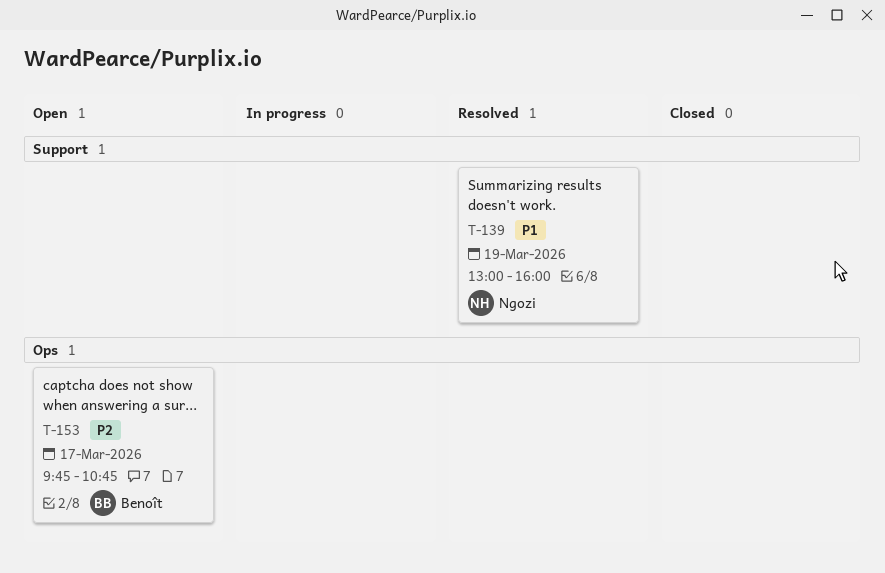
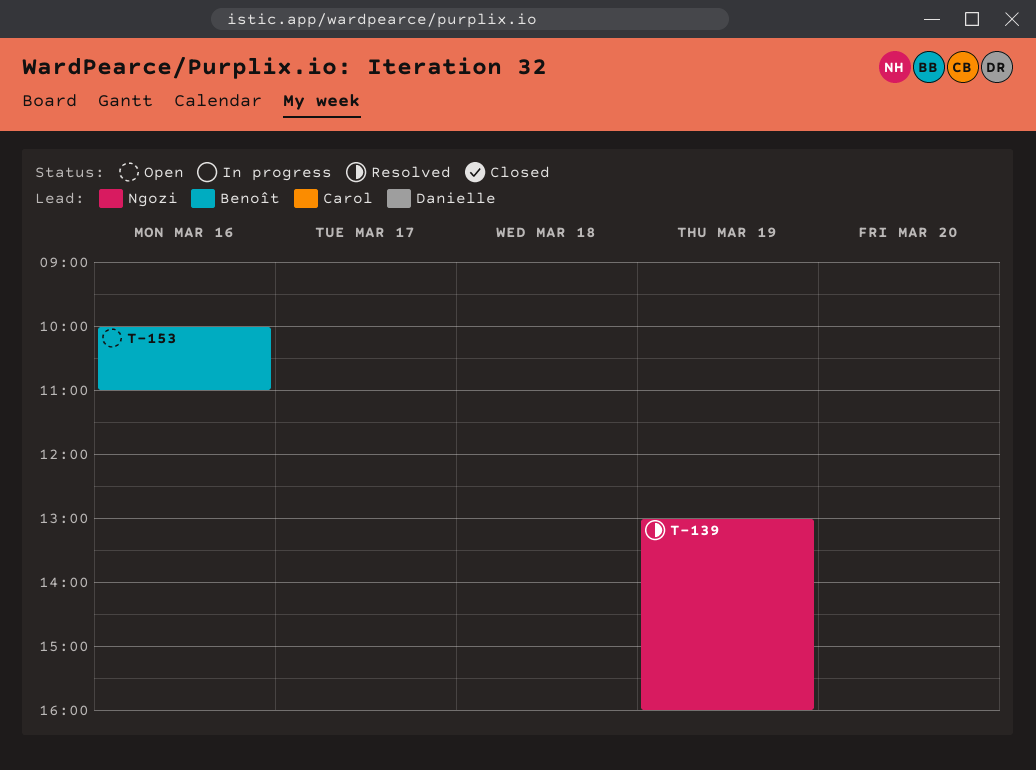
T-153, day: Mar 17 -> Mar 16
T-153, begins: 09:45 -> 10:00
T-153, ends: 10:45 -> 11:00

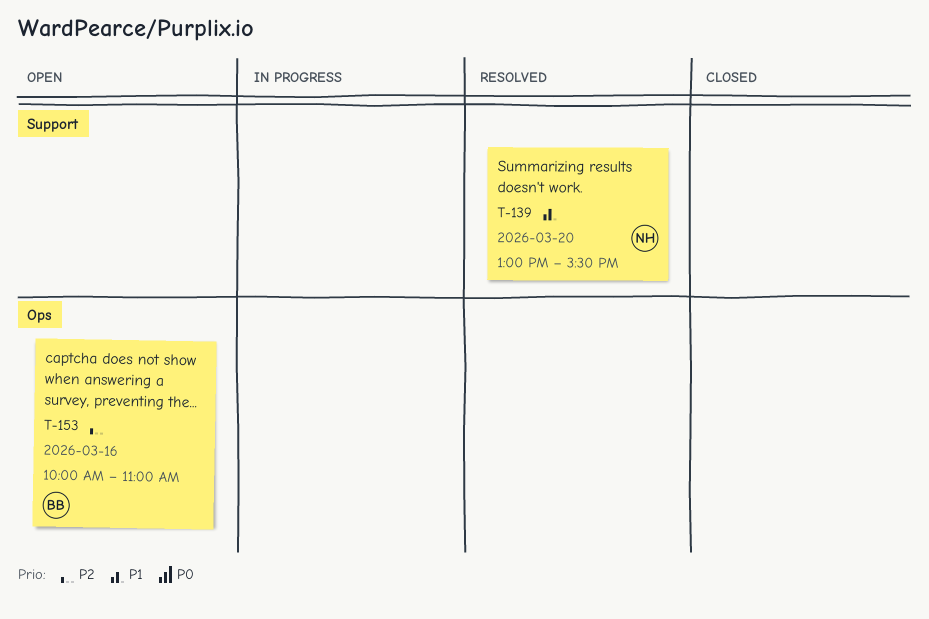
T-139, day: Mar 19 -> Mar 20
T-139, ends: 16:00 -> 15:30

